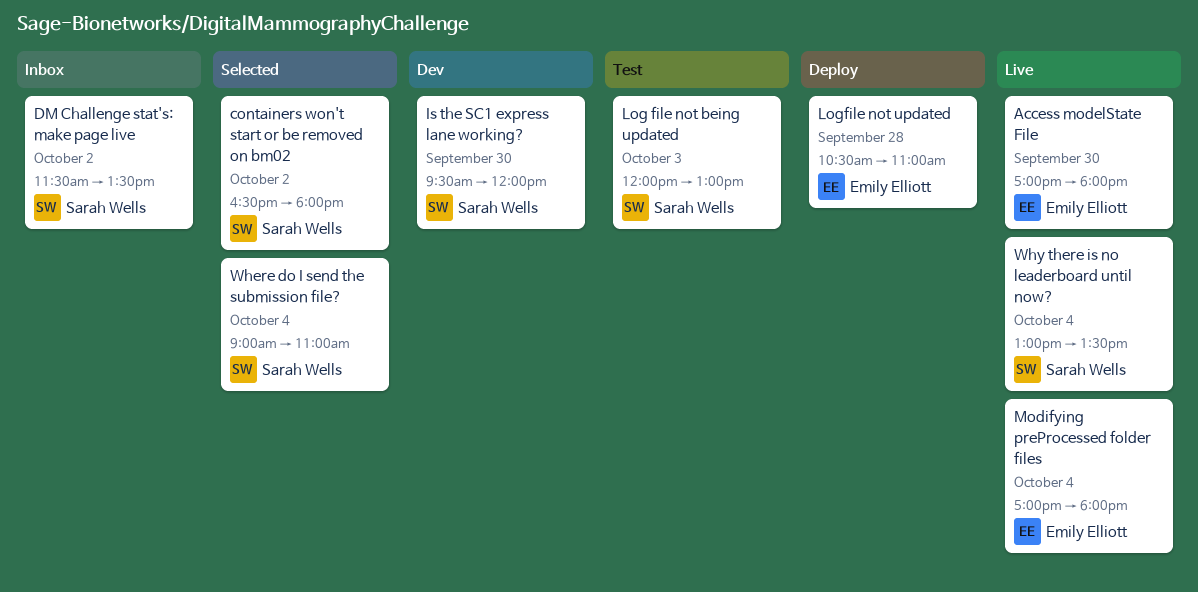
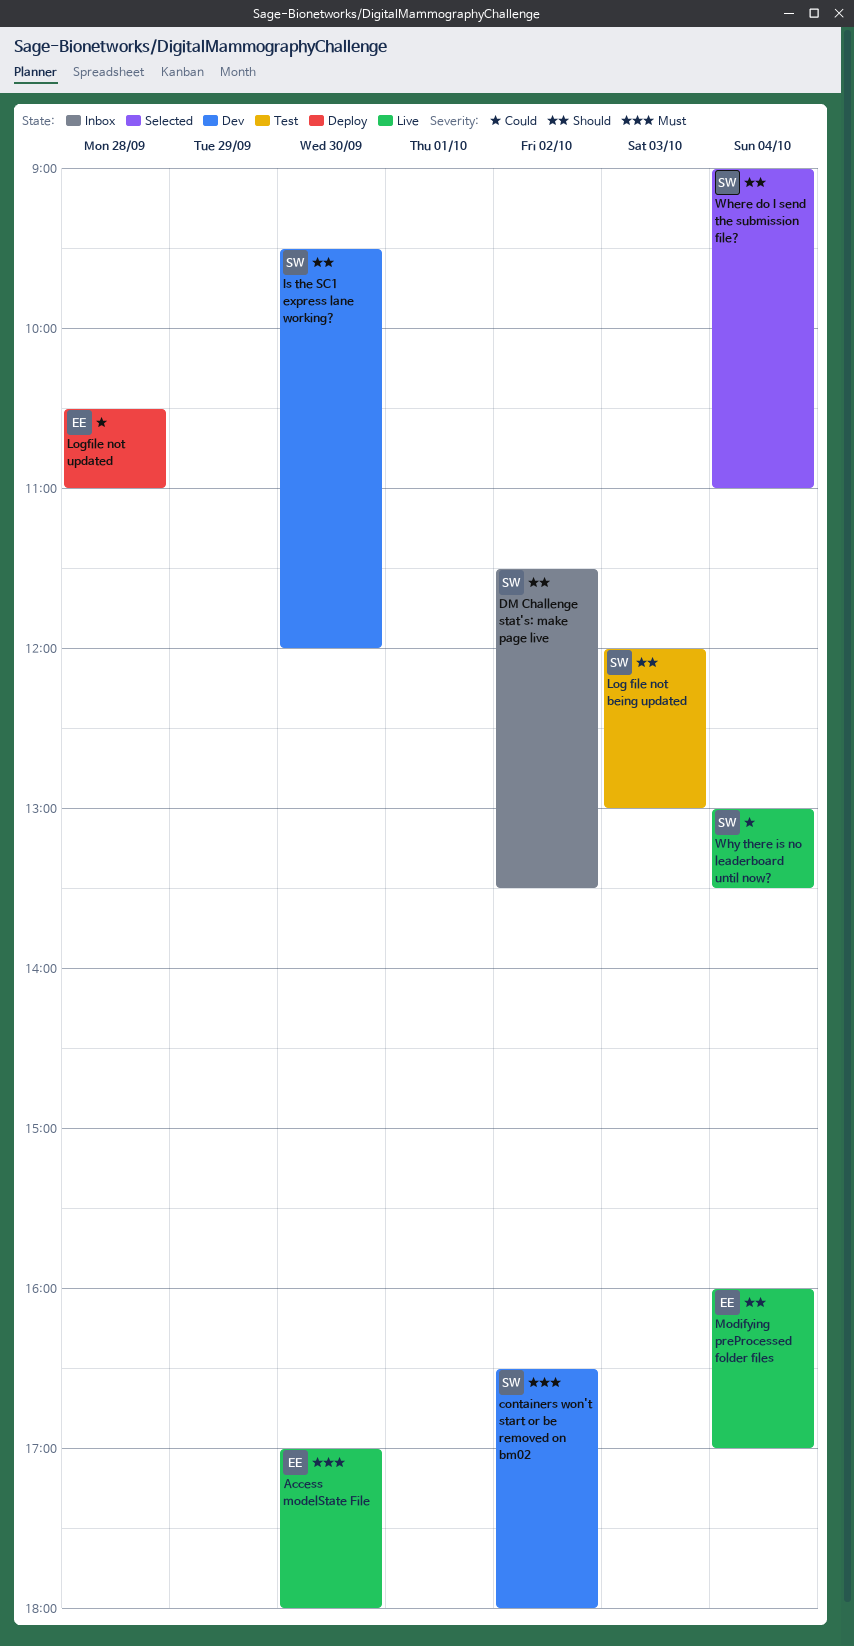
containers won't start or be removed on bm02, status: Selected -> Dev
Modifying preProcessed folder files, begins: 17:00 -> 16:00
Modifying preProcessed folder files, ends: 18:00 -> 17:00

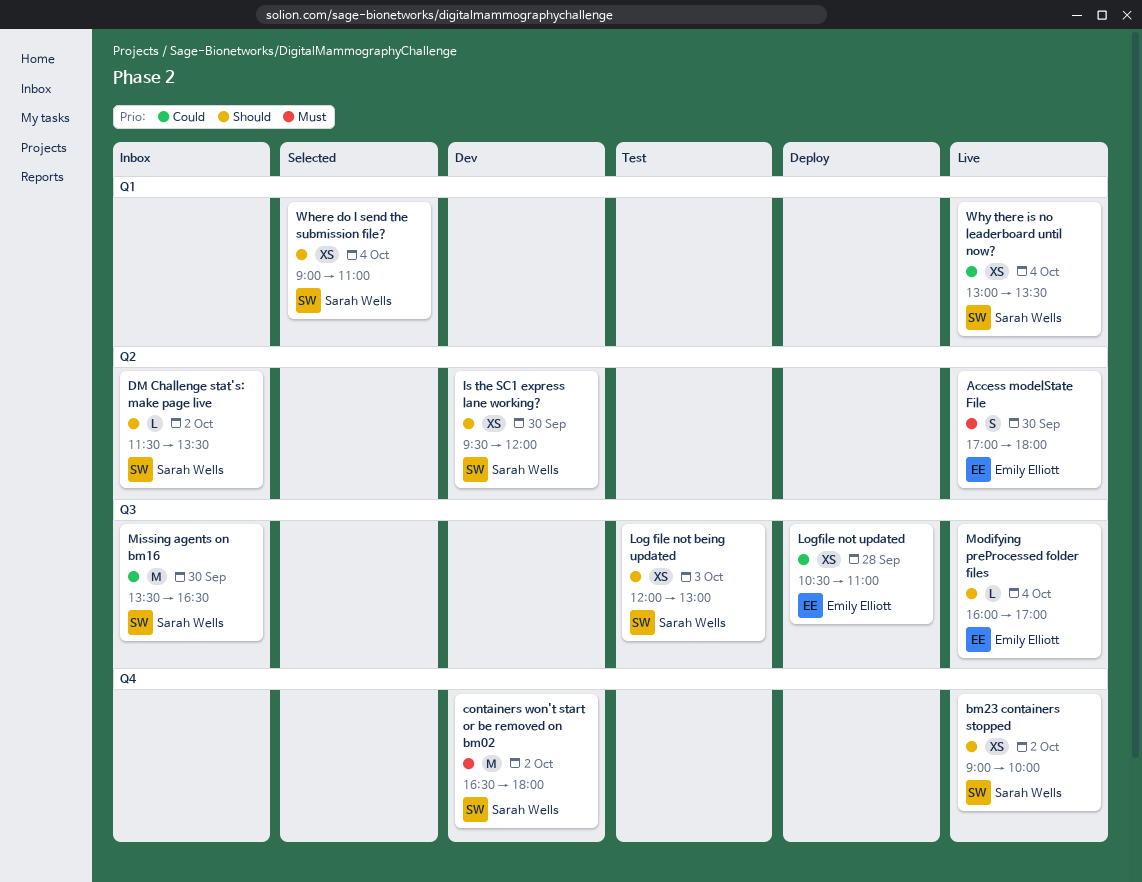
bm23 containers stopped: none -> present
Missing agents on bm16: none -> present

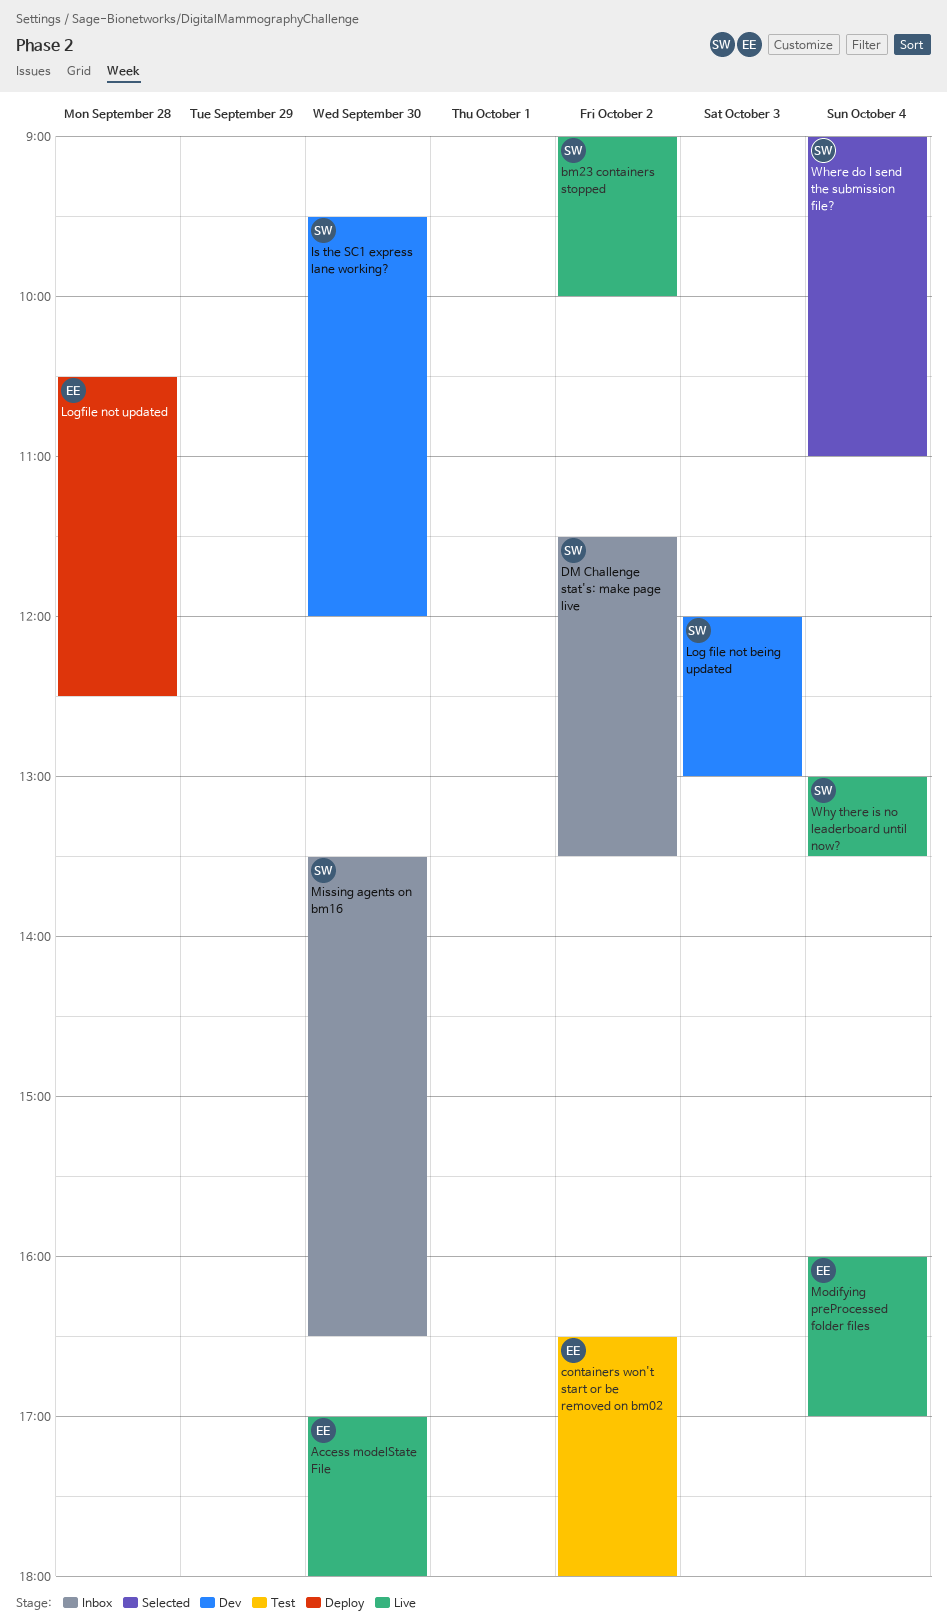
containers won't start or be removed on bm02, status: Dev -> Test
containers won't start or be removed on bm02, owner: Sarah Wells -> Emily Elliott
Log file not being updated, status: Test -> Dev
Logfile not updated, ends: 11:00 -> 12:30

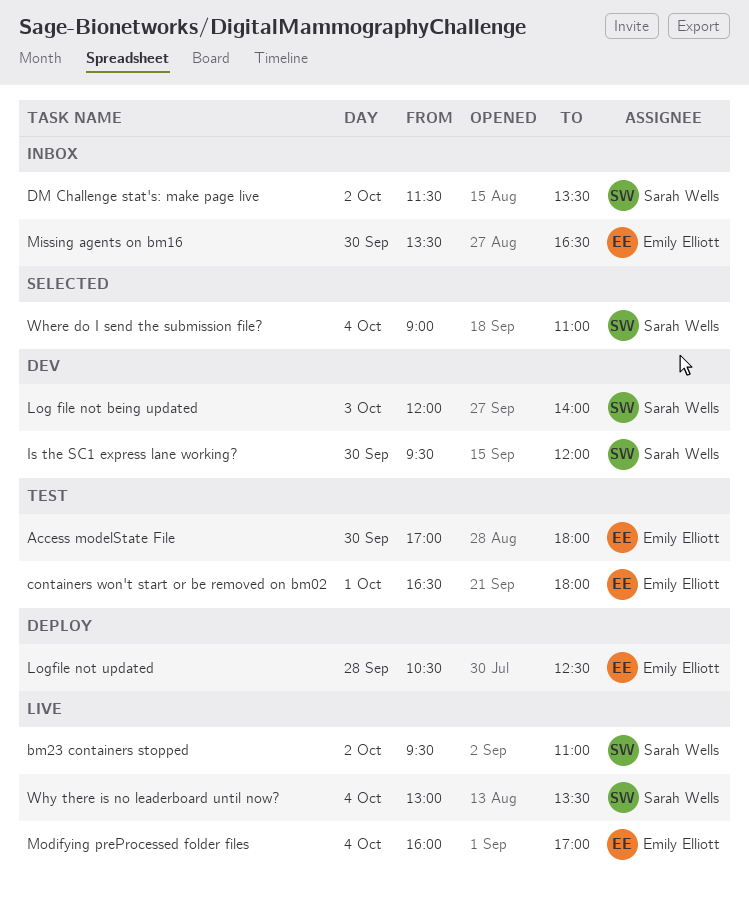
Access modelState File, status: Live -> Test
bm23 containers stopped, begins: 09:00 -> 09:30
bm23 containers stopped, ends: 10:00 -> 11:00
containers won't start or be removed on bm02, day: Oct 2 -> Oct 1
Log file not being updated, ends: 13:00 -> 14:00
Missing agents on bm16, owner: Sarah Wells -> Emily Elliott

